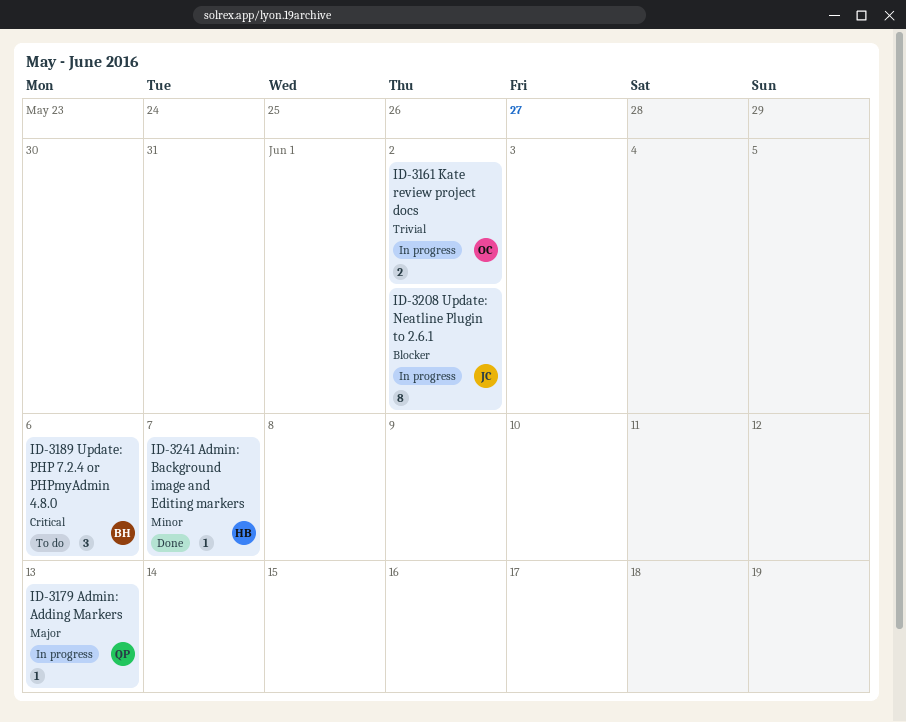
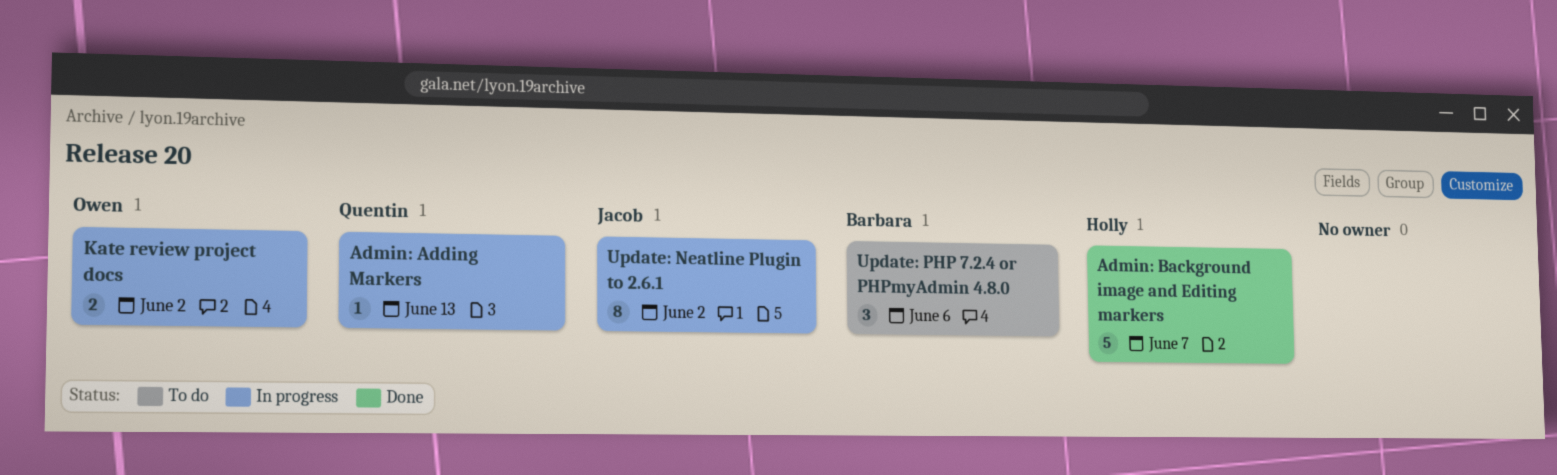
Admin: Background image and Editing markers, estimate: 1 -> 5

